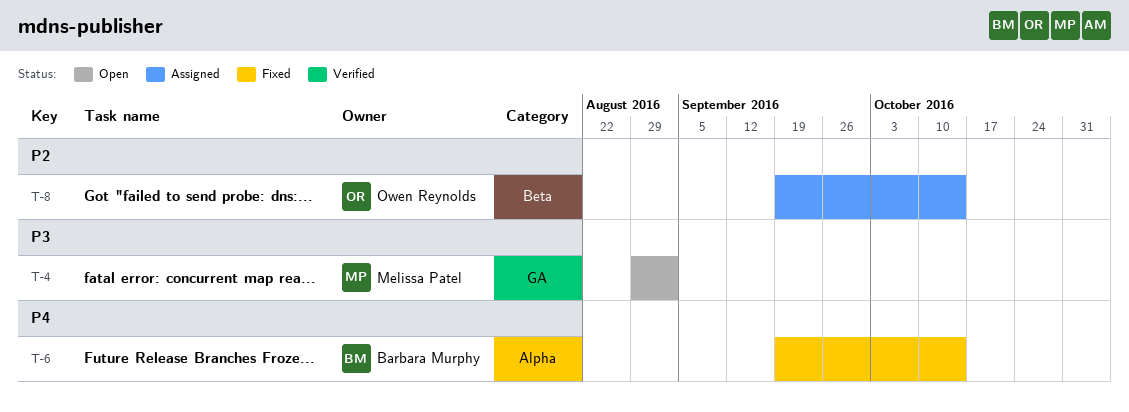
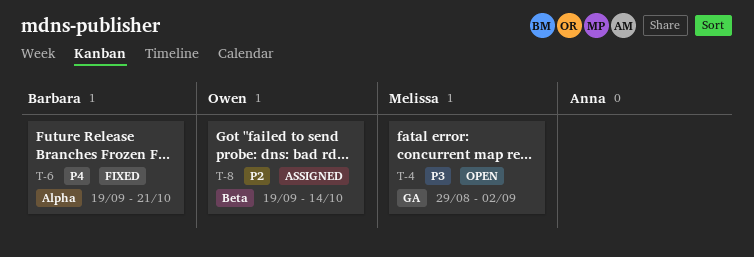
T-6, due: Oct 14 -> Oct 21

